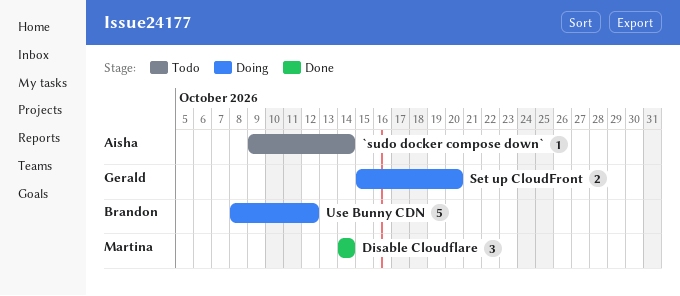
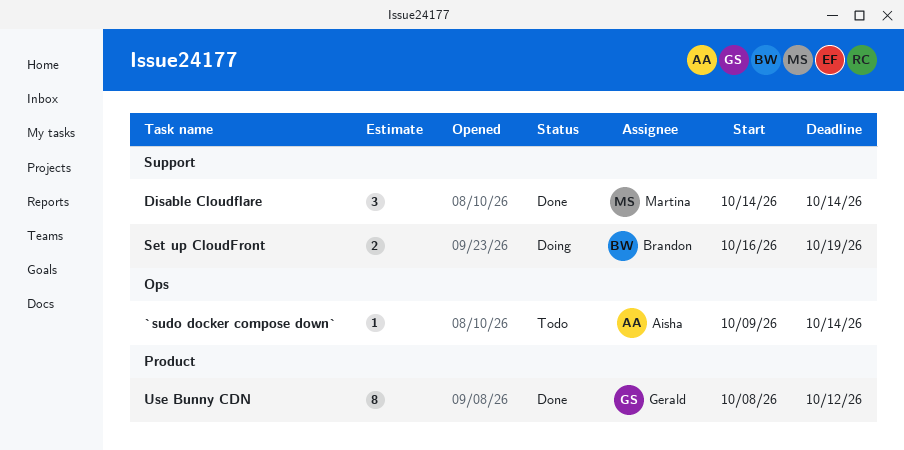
Set up CloudFront, owner: Gerald -> Brandon
Set up CloudFront, start: Oct 15 -> Oct 16
Set up CloudFront, due: Oct 20 -> Oct 19
Use Bunny CDN, status: Doing -> Done
Use Bunny CDN, owner: Brandon -> Gerald
Use Bunny CDN, estimate: 5 -> 8

